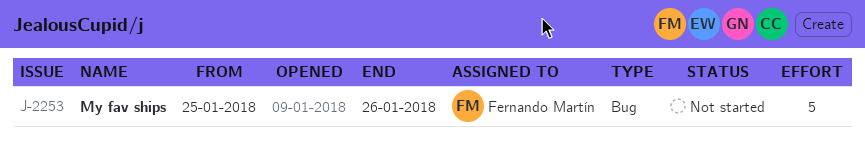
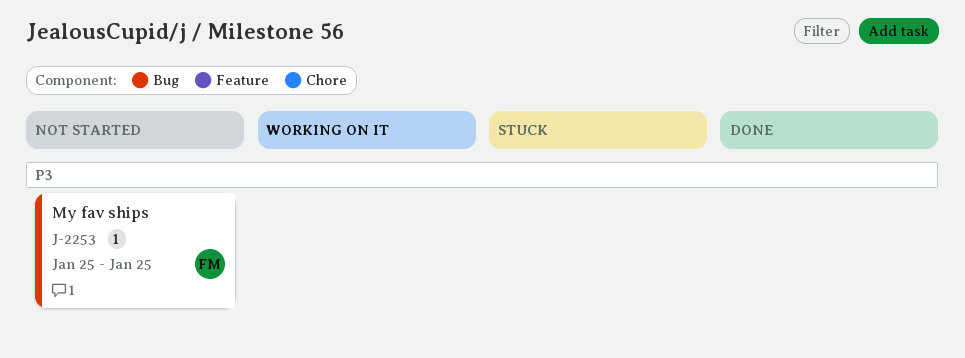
J-2253, estimate: 5 -> 1
J-2253, due: Jan 26 -> Jan 25

